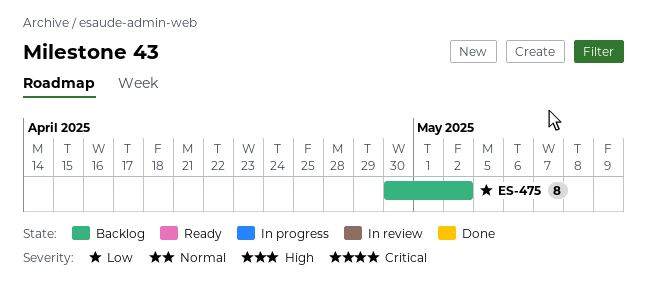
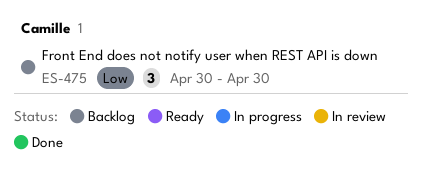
ES-475, estimate: 8 -> 3
ES-475, due: May 2 -> Apr 30

